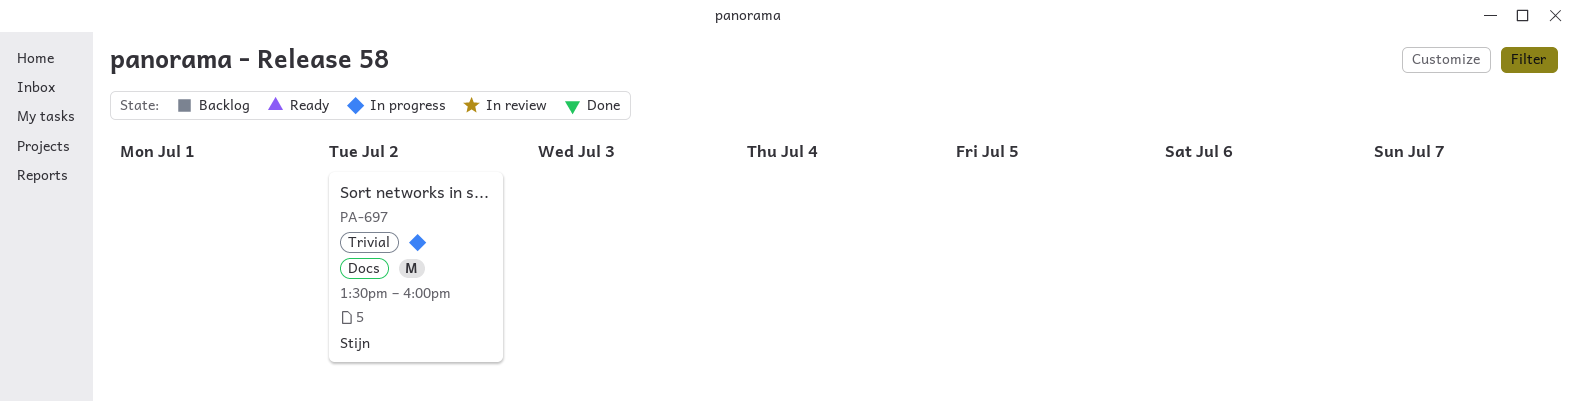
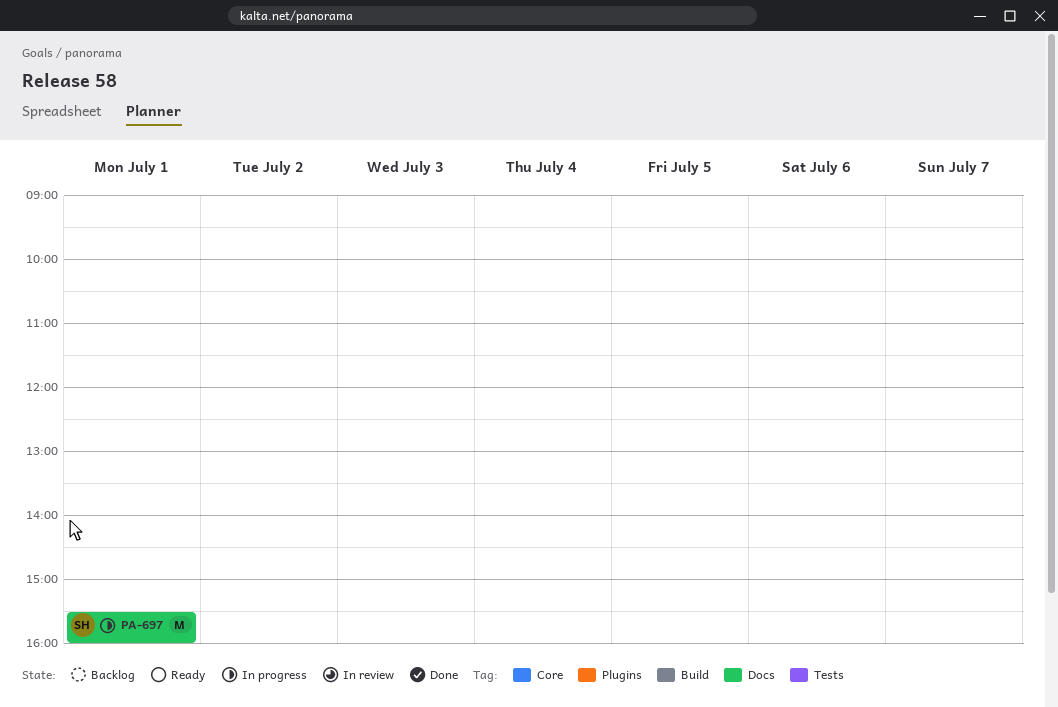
PA-697, day: Jul 2 -> Jul 1
PA-697, begins: 13:30 -> 15:30

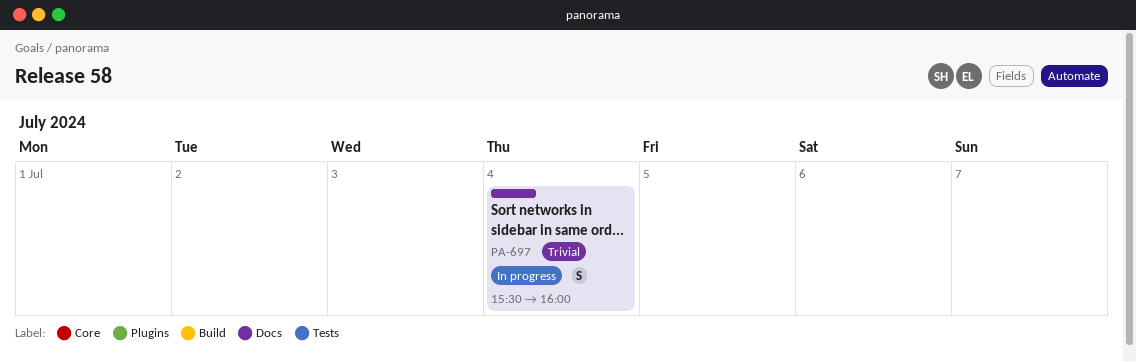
PA-697, estimate: M -> S
PA-697, day: Jul 1 -> Jul 4

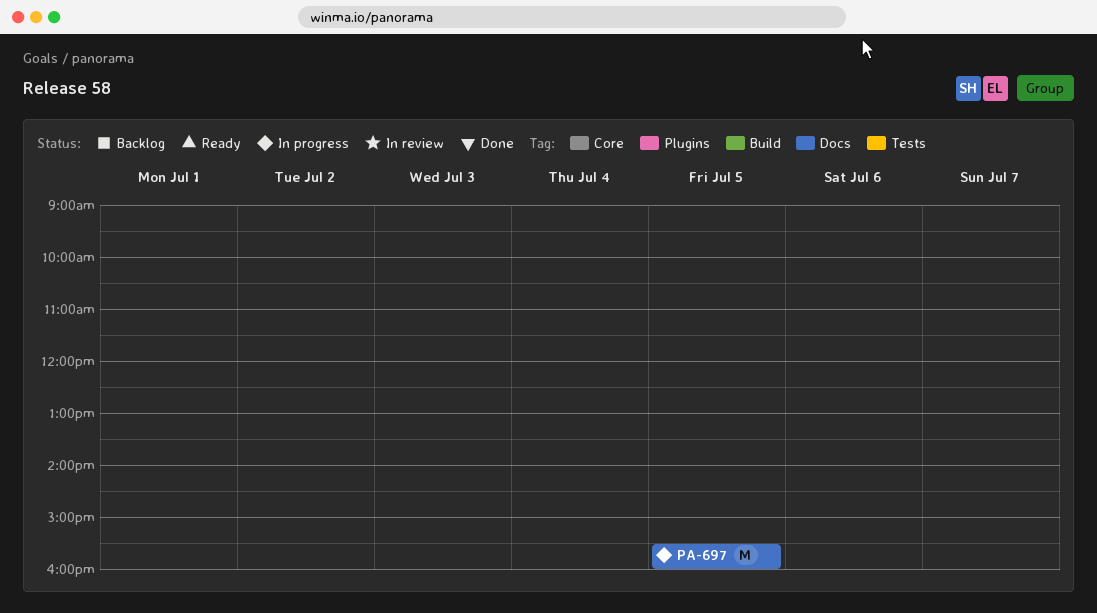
PA-697, estimate: S -> M
PA-697, day: Jul 4 -> Jul 5

